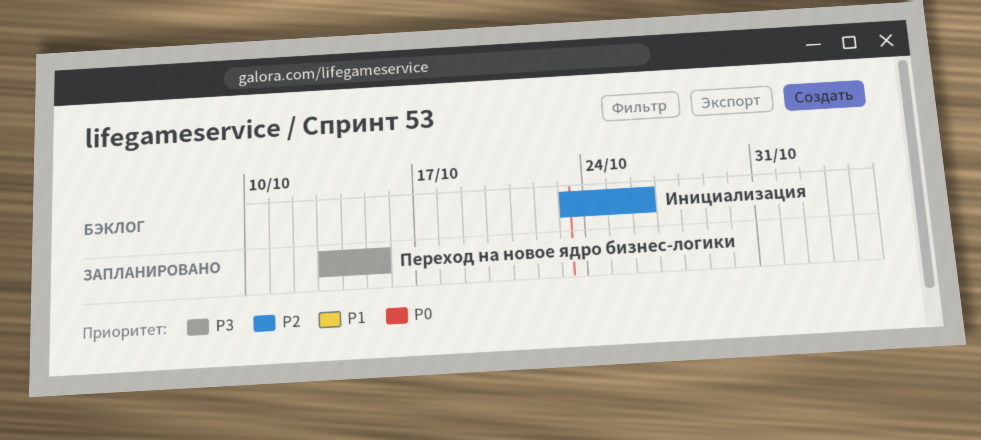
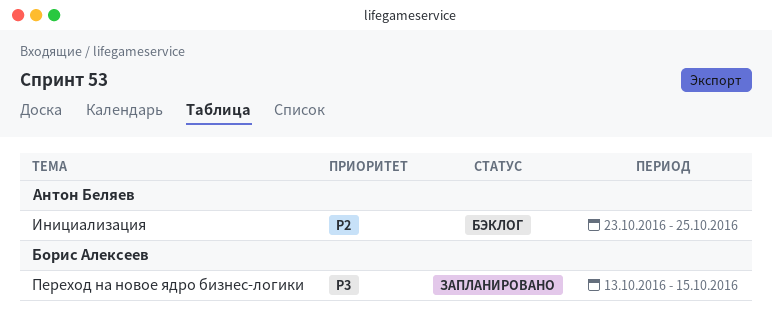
Инициализация, due: Oct 26 -> Oct 25

